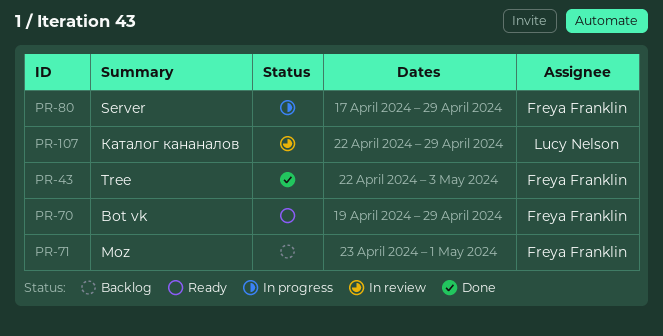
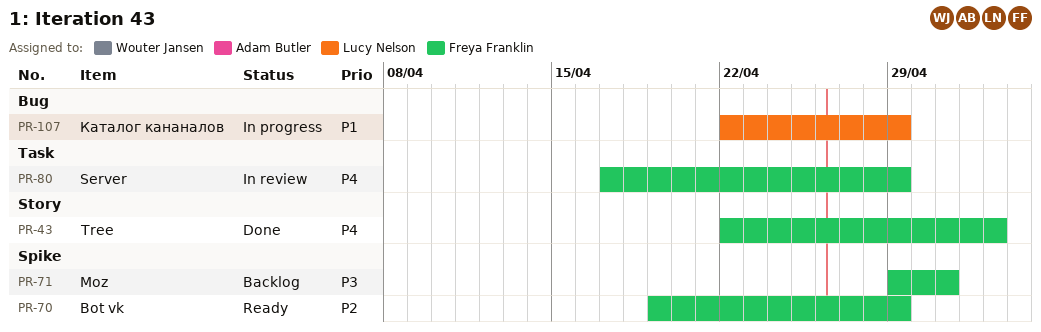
PR-71, start: Apr 23 -> Apr 29
PR-80, status: In progress -> In review
PR-107, status: In review -> In progress

